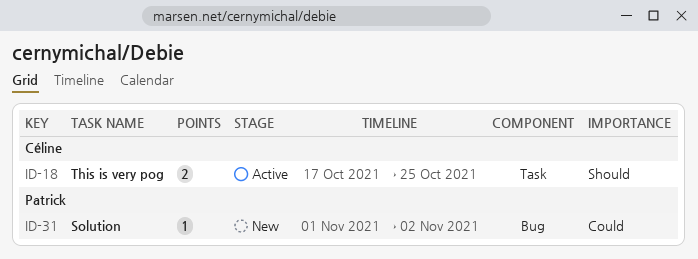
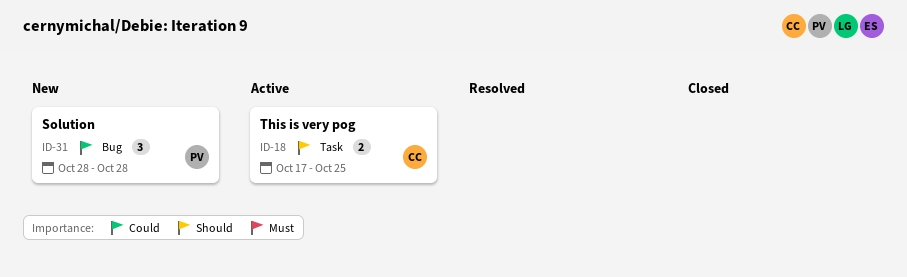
ID-31, estimate: 1 -> 3
ID-31, start: Nov 1 -> Oct 28
ID-31, due: Nov 2 -> Oct 28

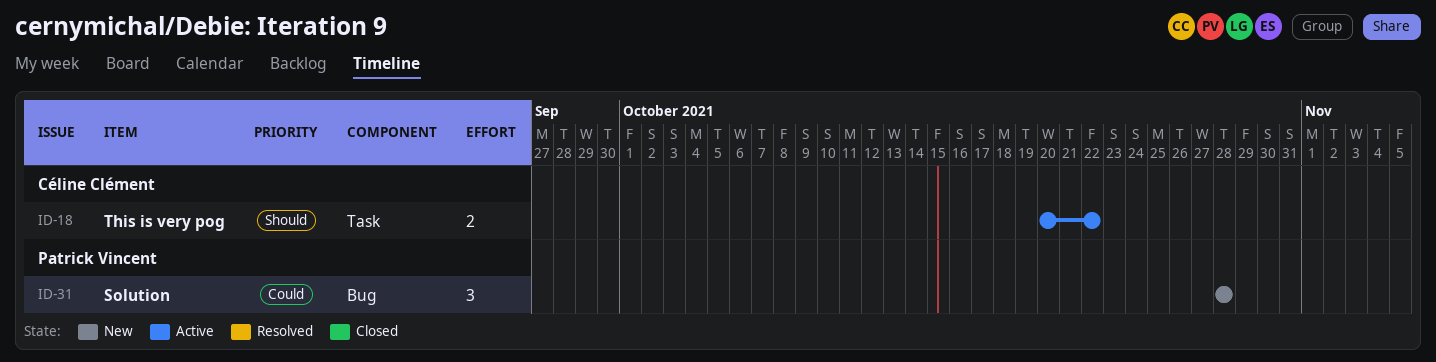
ID-18, start: Oct 17 -> Oct 20
ID-18, due: Oct 25 -> Oct 22

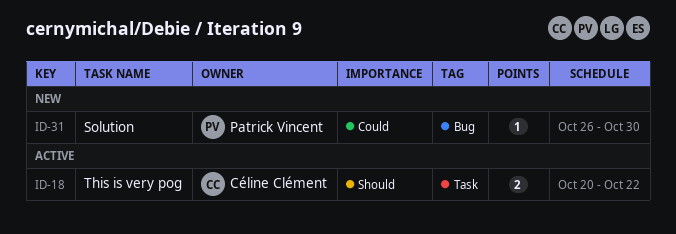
ID-31, estimate: 3 -> 1
ID-31, start: Oct 28 -> Oct 26
ID-31, due: Oct 28 -> Oct 30

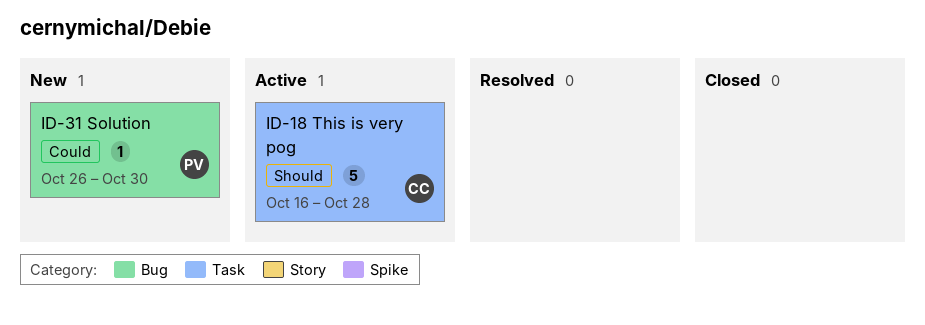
ID-18, estimate: 2 -> 5
ID-18, start: Oct 20 -> Oct 16
ID-18, due: Oct 22 -> Oct 28

